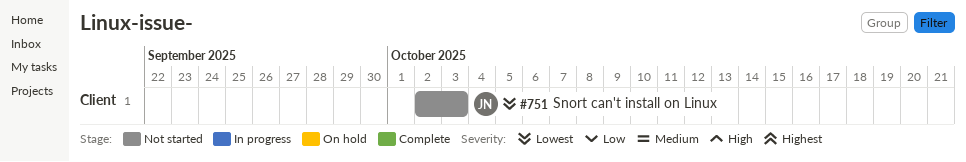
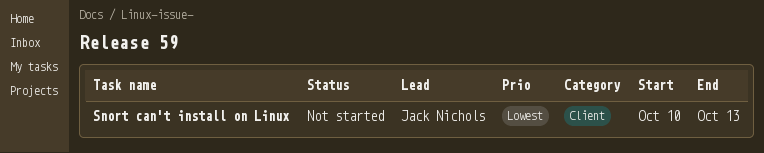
Snort can't install on Linux, start: Oct 2 -> Oct 10
Snort can't install on Linux, due: Oct 3 -> Oct 13

